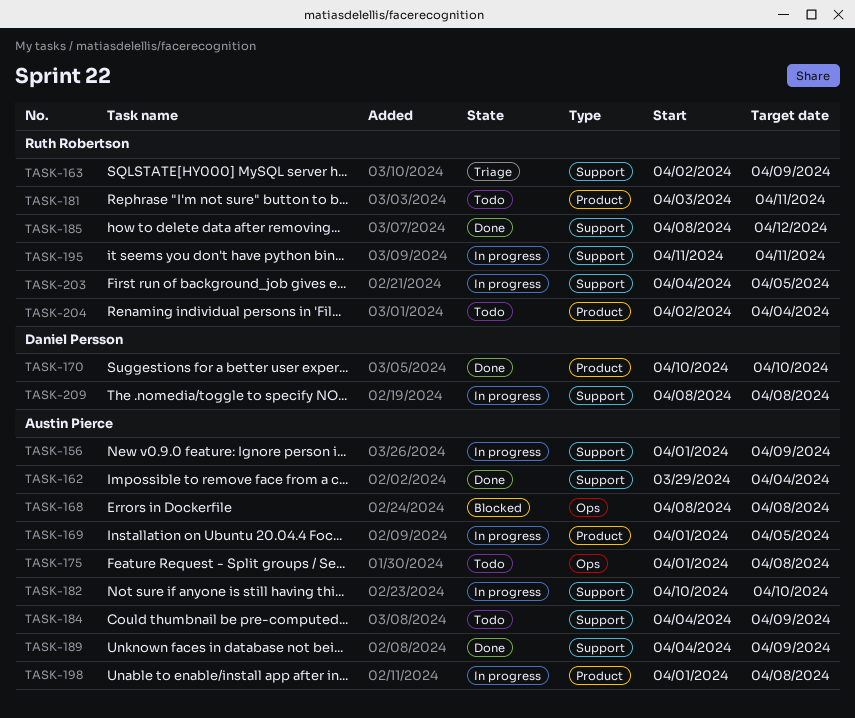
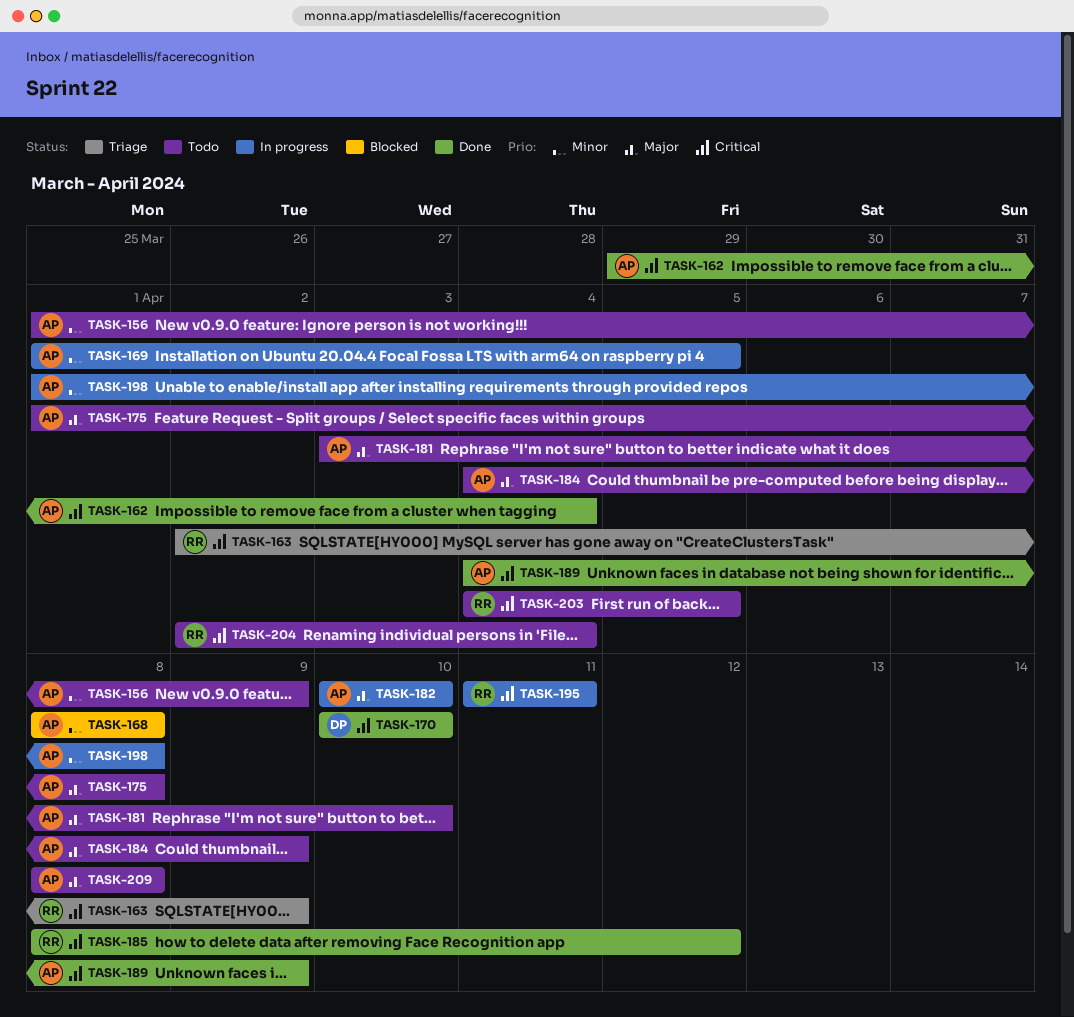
TASK-156, status: In progress -> Todo
TASK-181, owner: Ruth Robertson -> Austin Pierce
TASK-181, due: Apr 11 -> Apr 10
TASK-203, status: In progress -> Todo
TASK-209, status: In progress -> Todo
TASK-209, owner: Daniel Persson -> Austin Pierce

